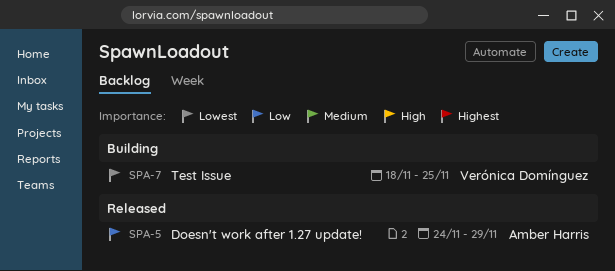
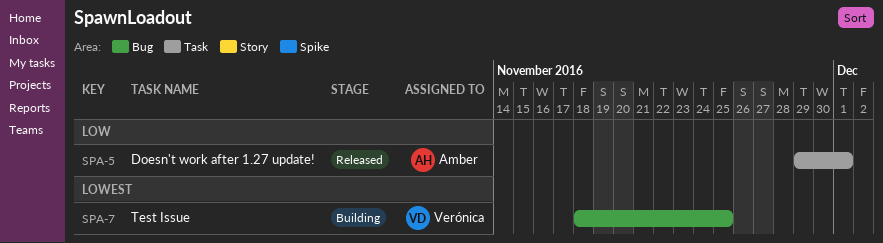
SPA-5, start: Nov 24 -> Nov 29
SPA-5, due: Nov 29 -> Dec 1

